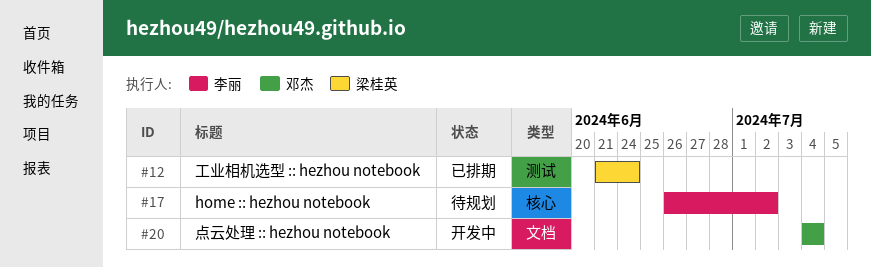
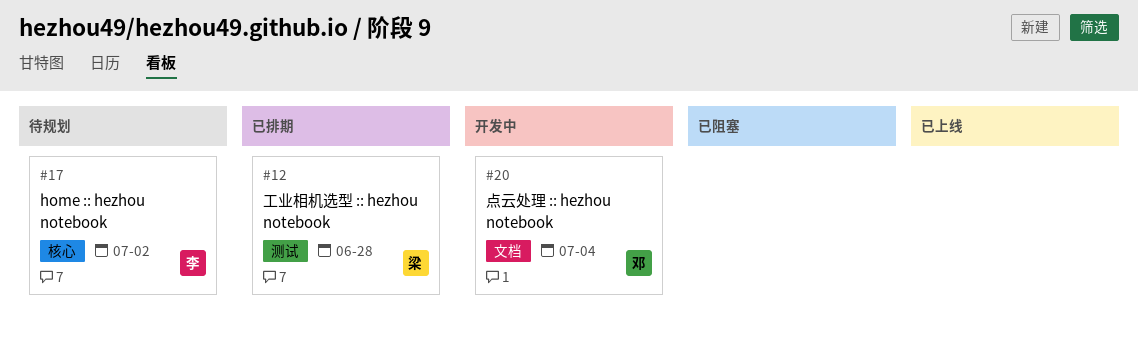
#12, due: Jun 24 -> Jun 28

